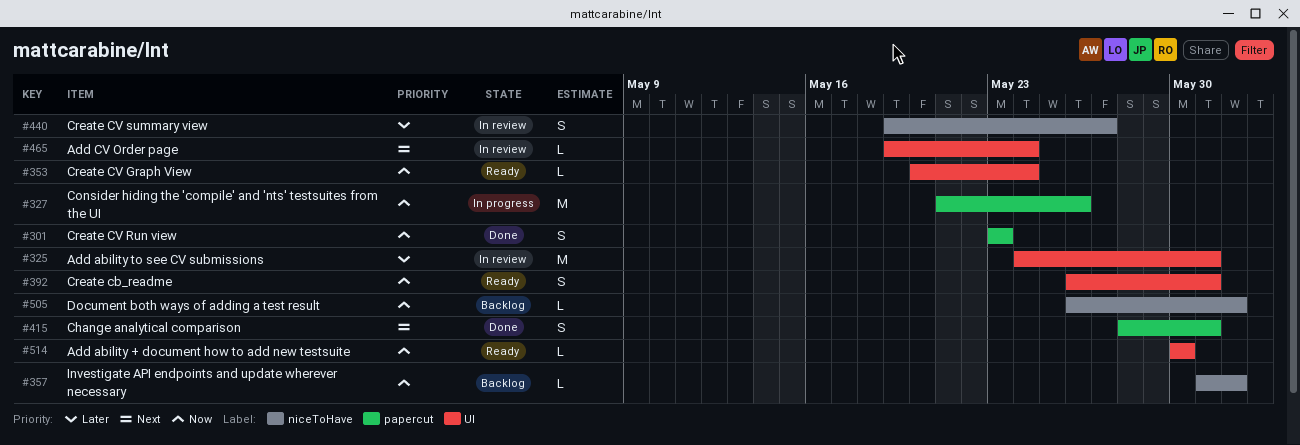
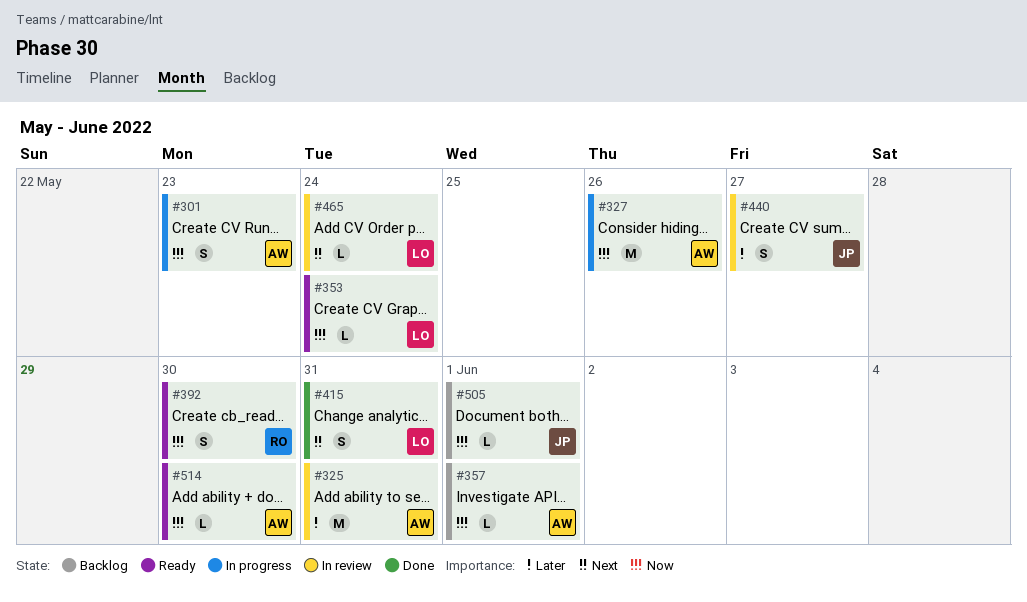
#301, status: Done -> In progress
#392, due: May 31 -> May 30

